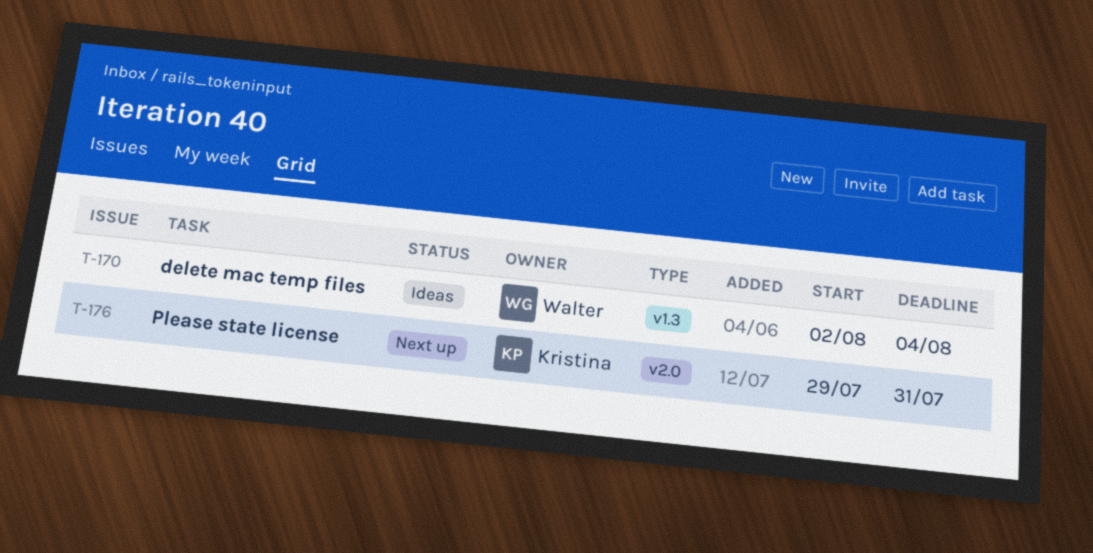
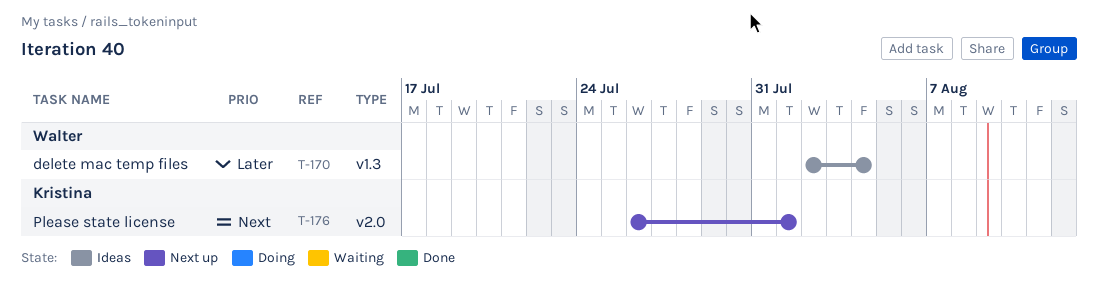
T-176, start: Jul 29 -> Jul 26
T-176, due: Jul 31 -> Aug 1

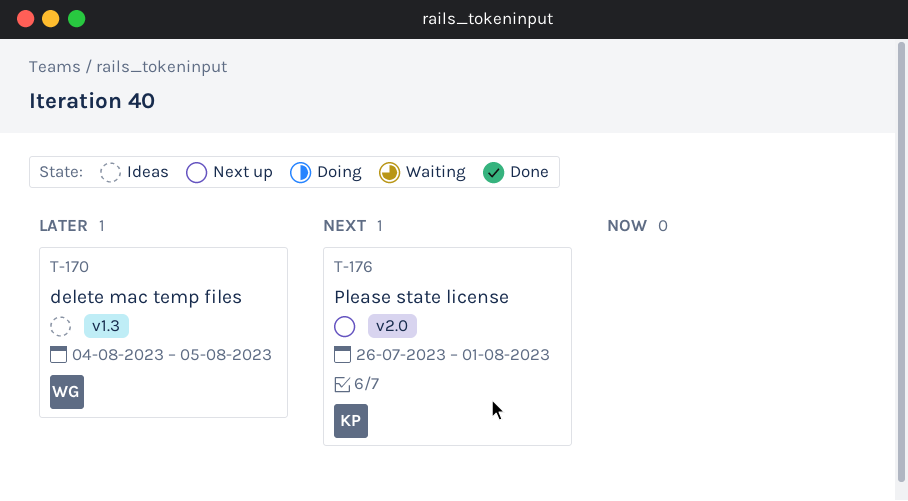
T-170, start: Aug 2 -> Aug 4
T-170, due: Aug 4 -> Aug 5

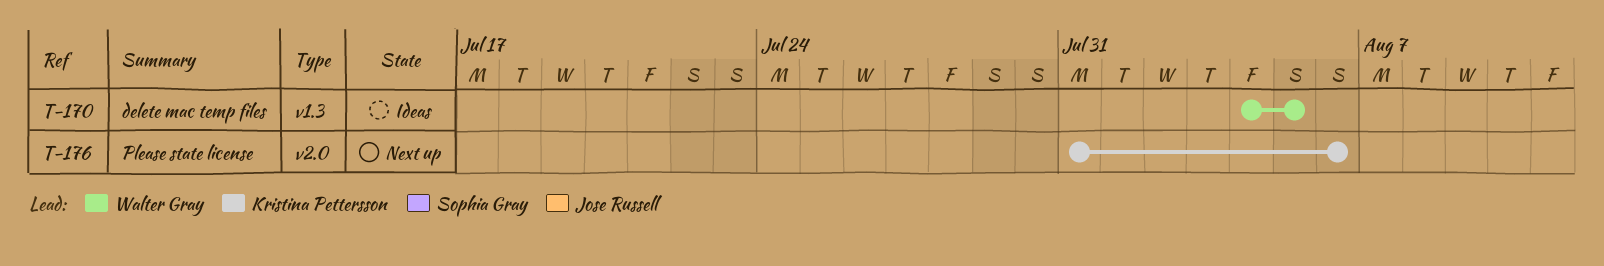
T-176, start: Jul 26 -> Jul 31
T-176, due: Aug 1 -> Aug 6

